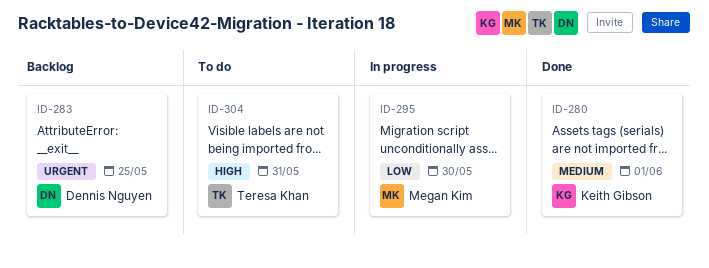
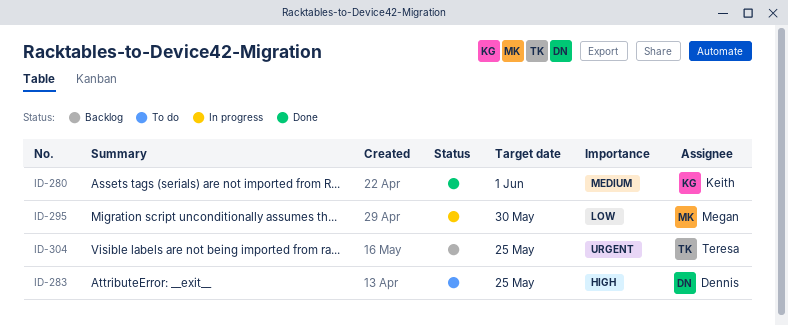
ID-283, status: Backlog -> To do
ID-283, priority: Urgent -> High
ID-304, status: To do -> Backlog
ID-304, priority: High -> Urgent
ID-304, due: May 31 -> May 25

